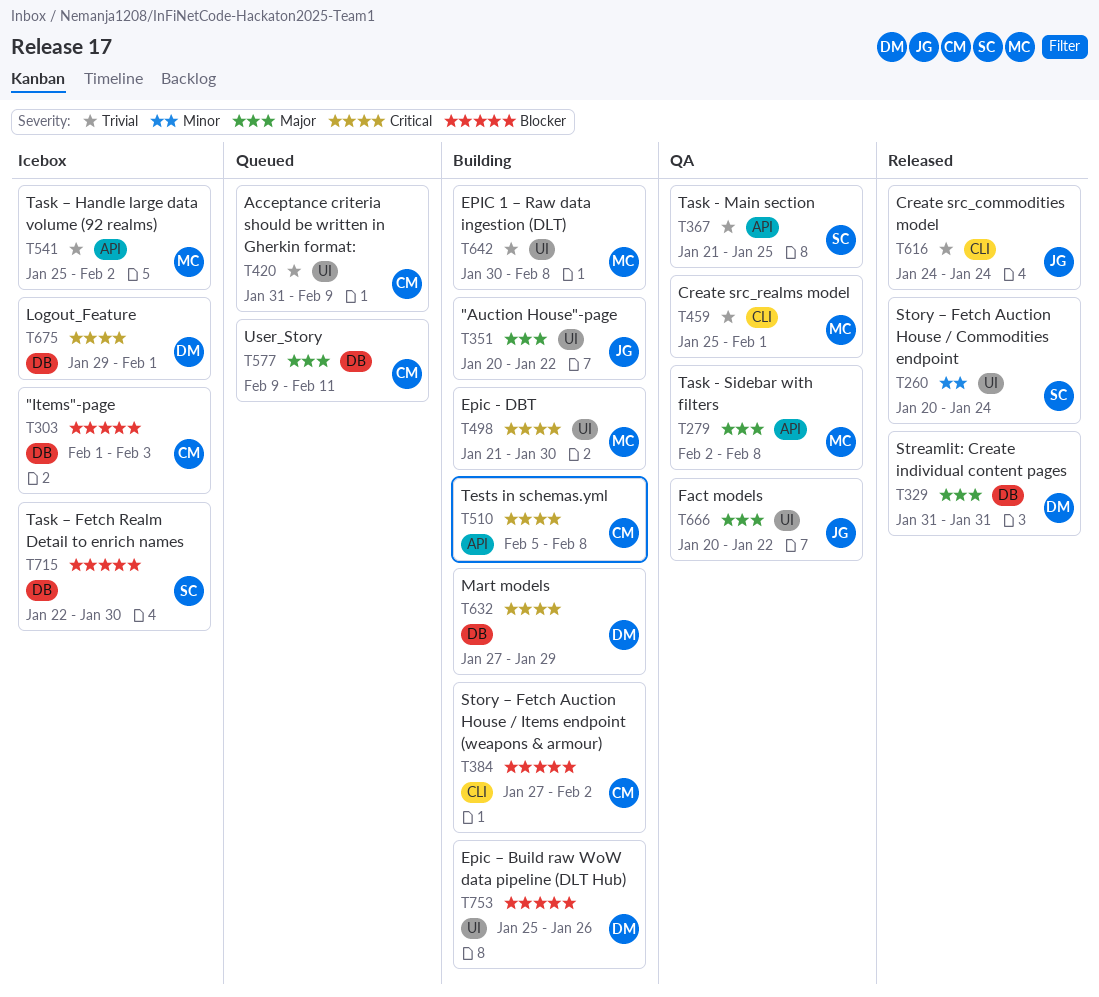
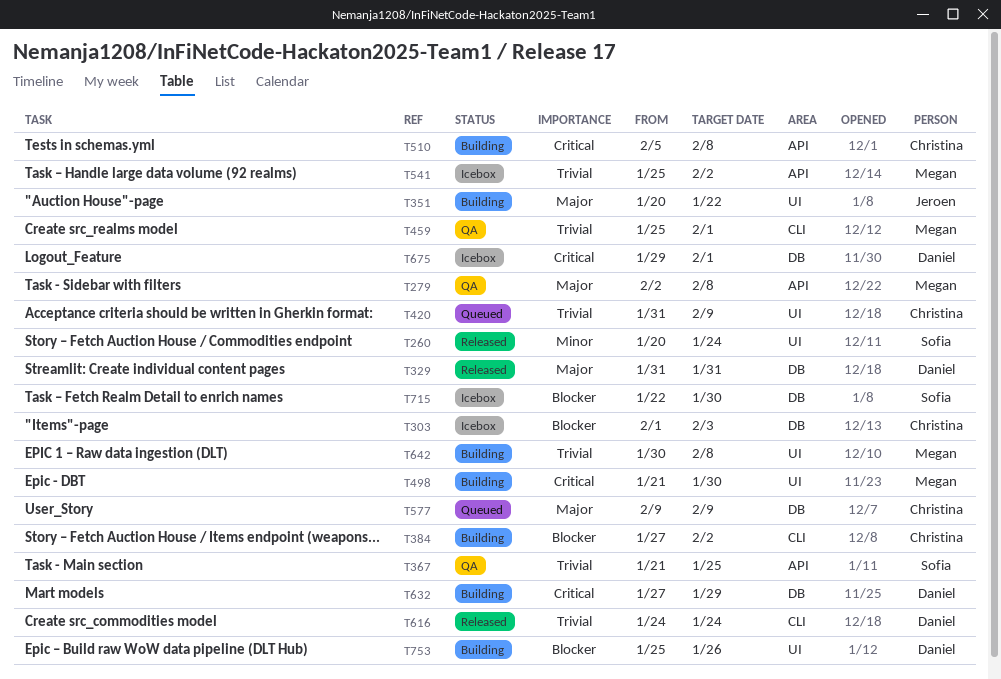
T577, due: Feb 11 -> Feb 9
T616, owner: Jeroen -> Daniel
T666: present -> none

